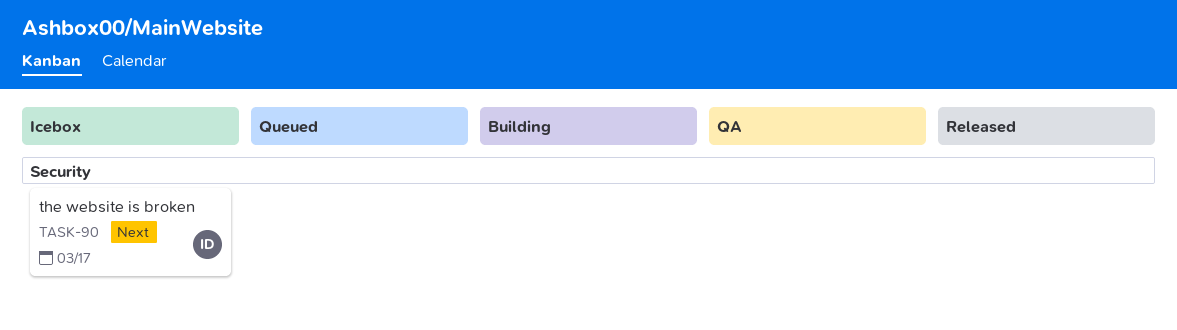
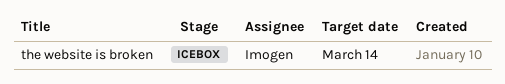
the website is broken, due: Mar 17 -> Mar 14

